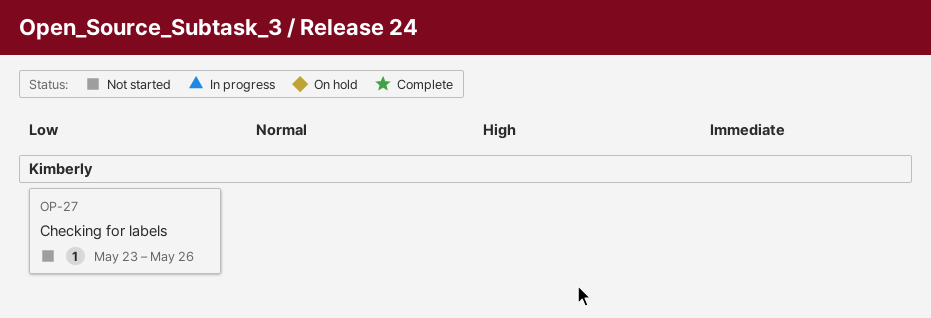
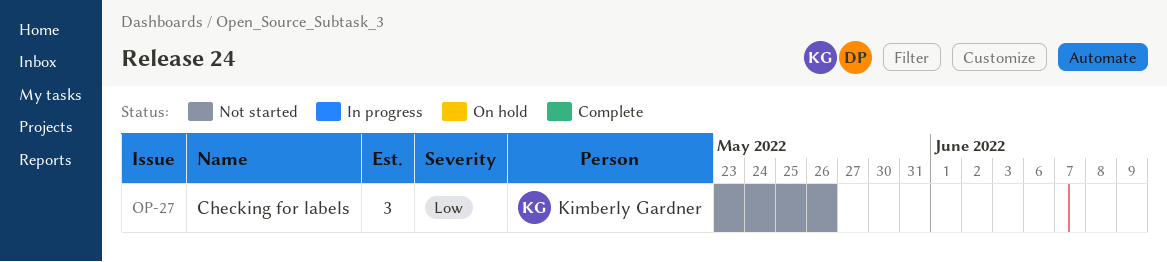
OP-27, estimate: 1 -> 3

